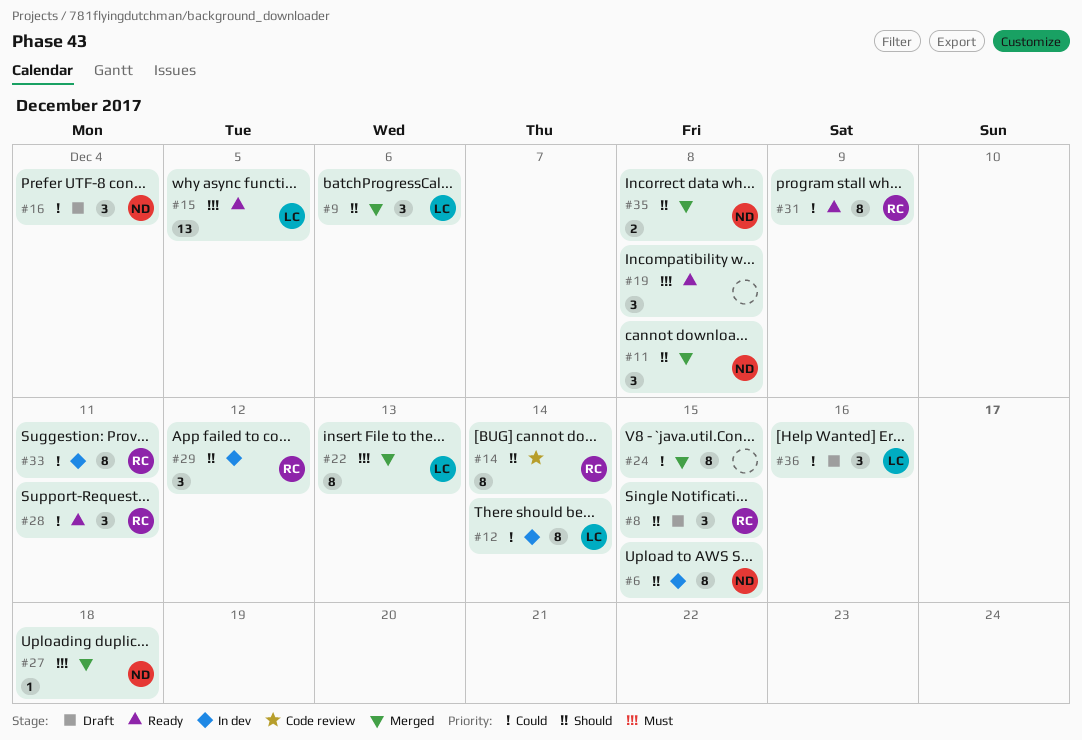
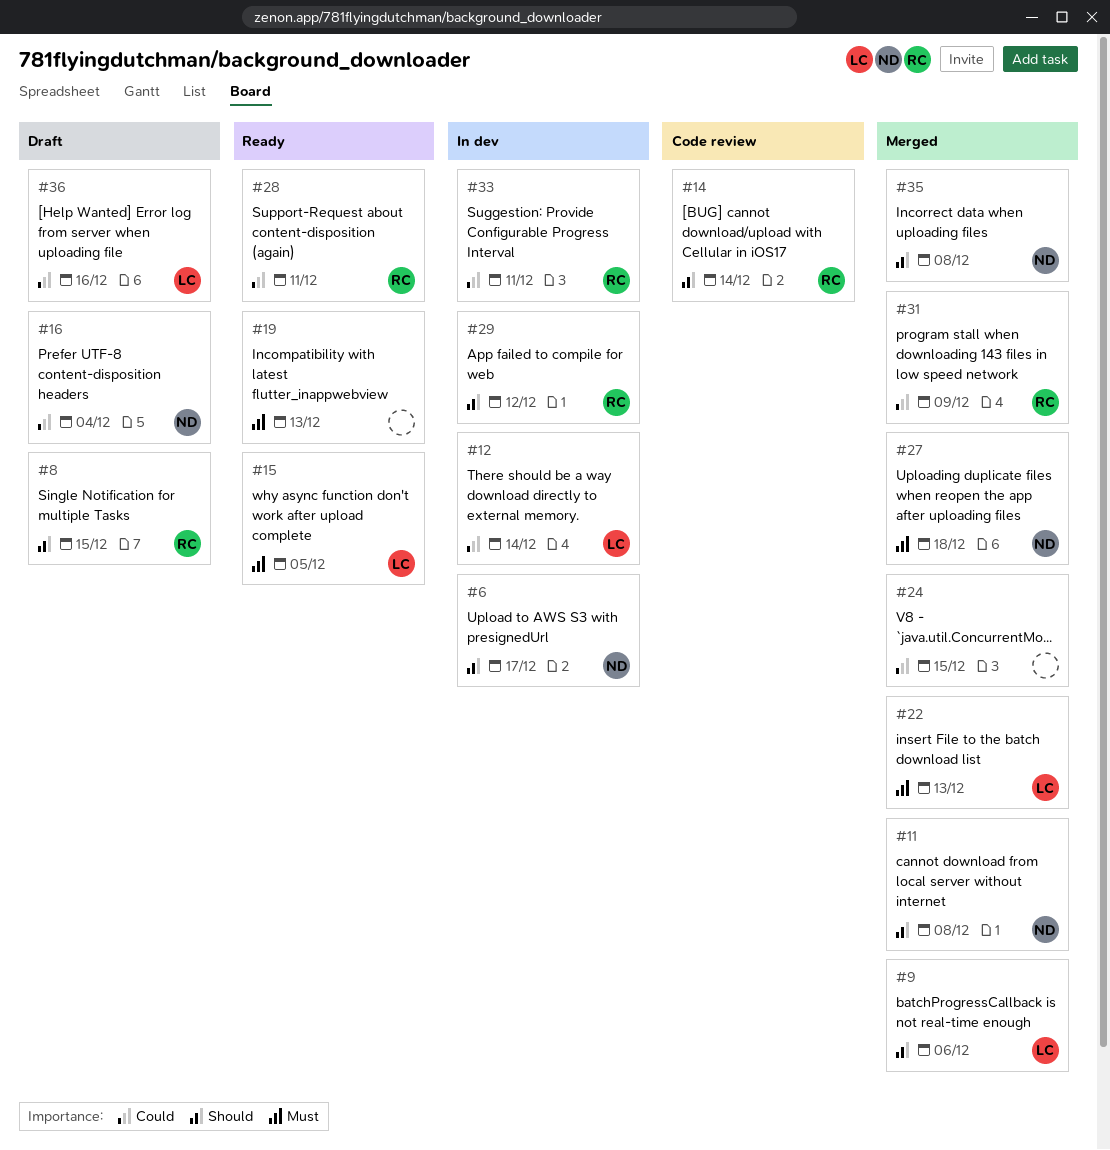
#6, due: Dec 15 -> Dec 17
#19, due: Dec 8 -> Dec 13
#31, status: Ready -> Merged

